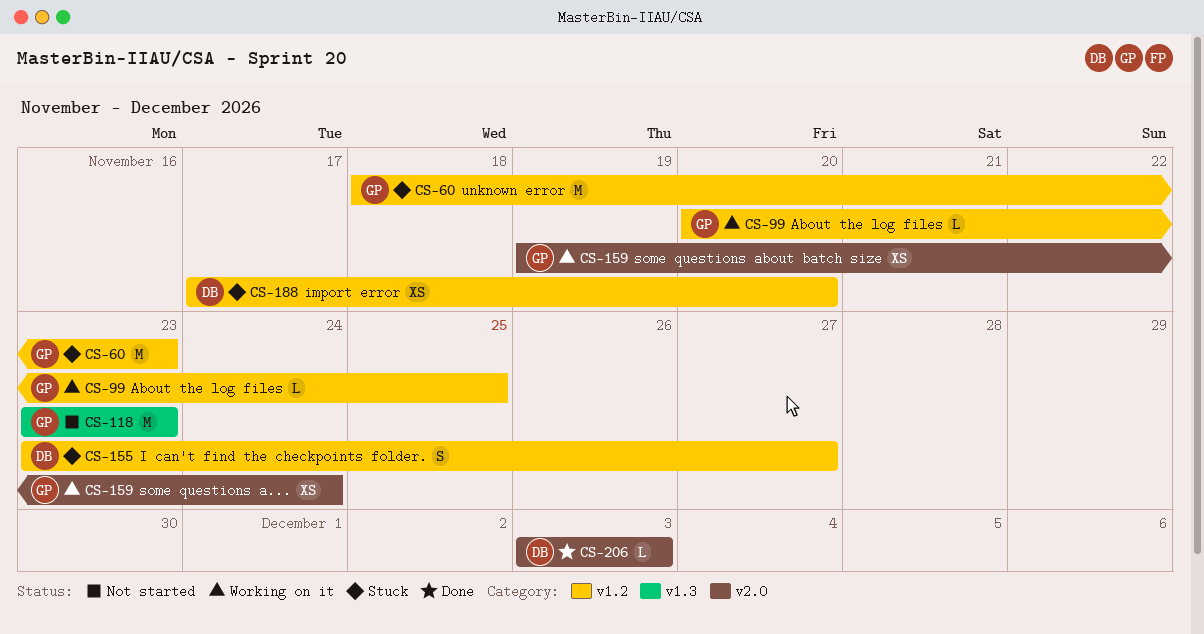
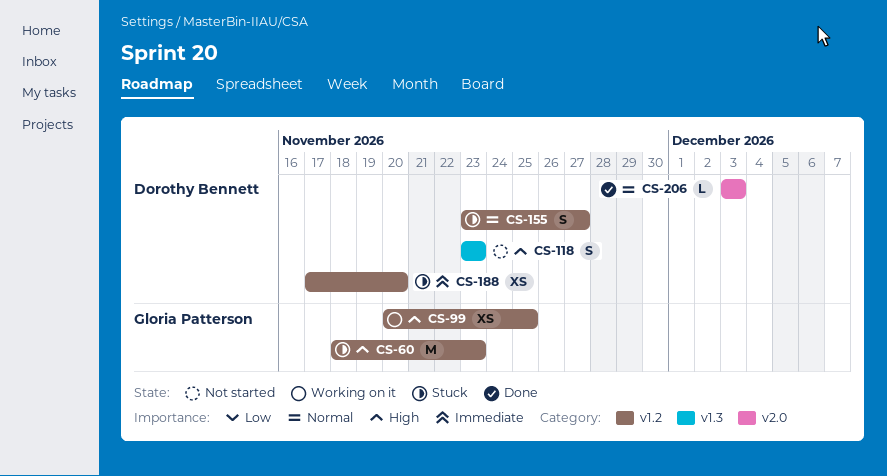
CS-99, estimate: L -> XS
CS-118, owner: Gloria Patterson -> Dorothy Bennett
CS-118, estimate: M -> S
CS-159: present -> none

